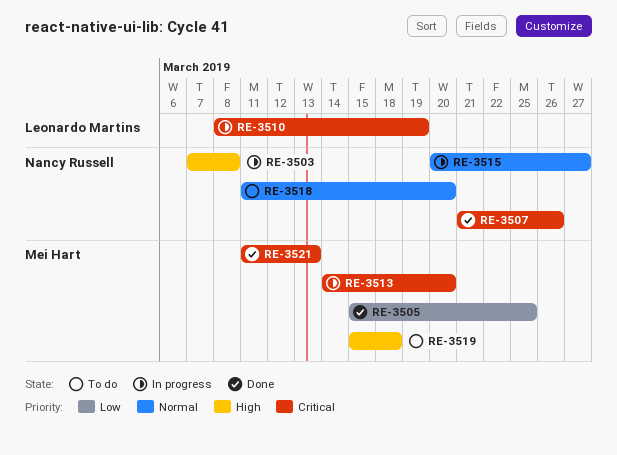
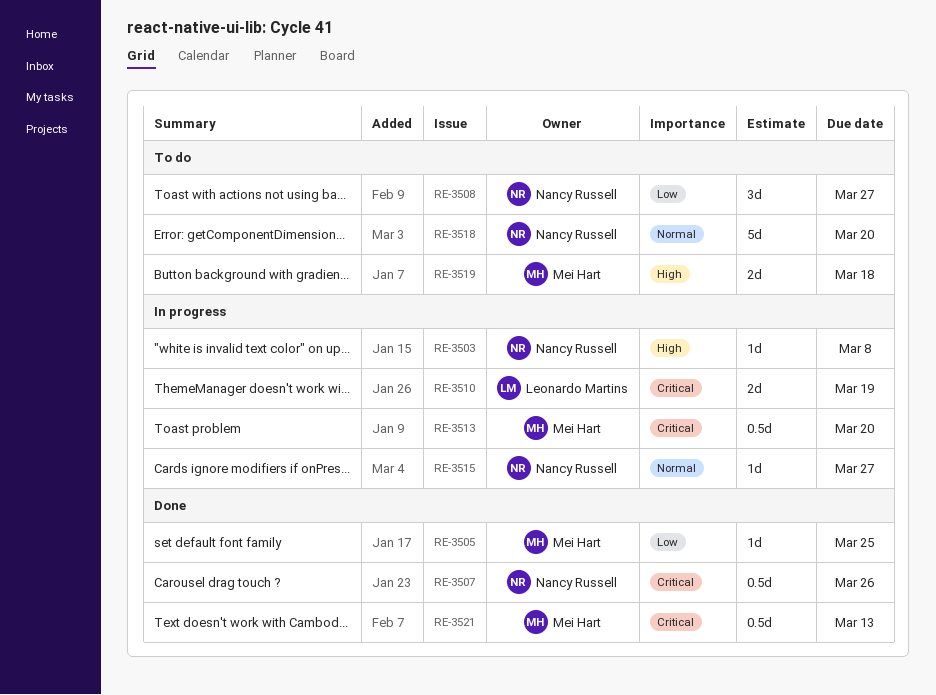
RE-3508: none -> present

